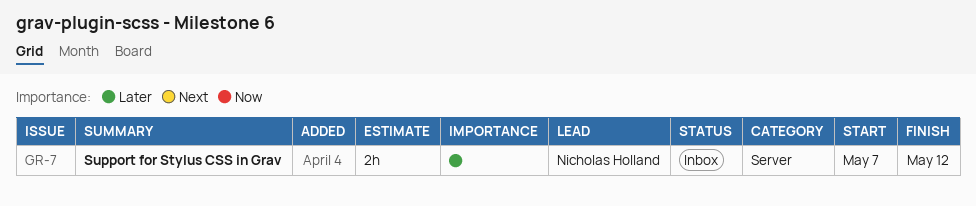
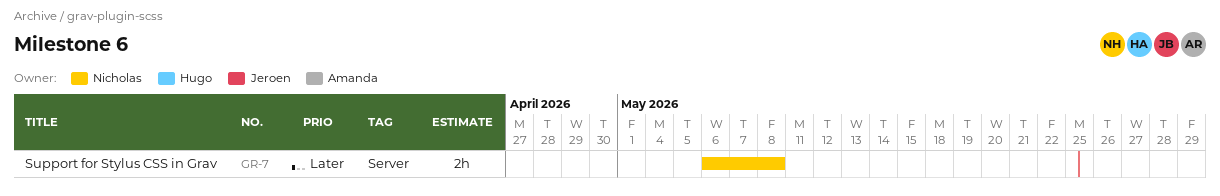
GR-7, start: May 7 -> May 6
GR-7, due: May 12 -> May 8

